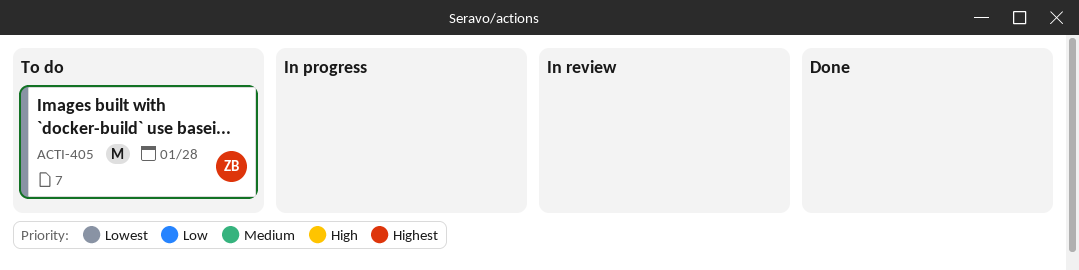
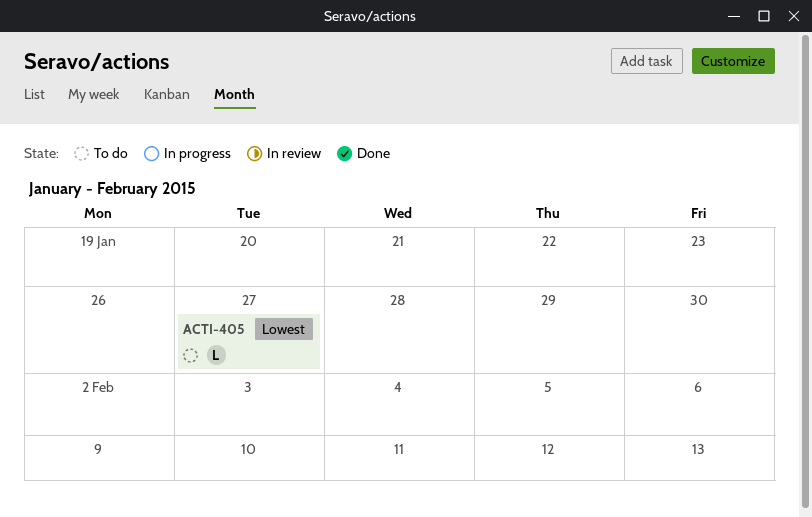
ACTI-405, estimate: M -> L
ACTI-405, due: Jan 28 -> Jan 27

